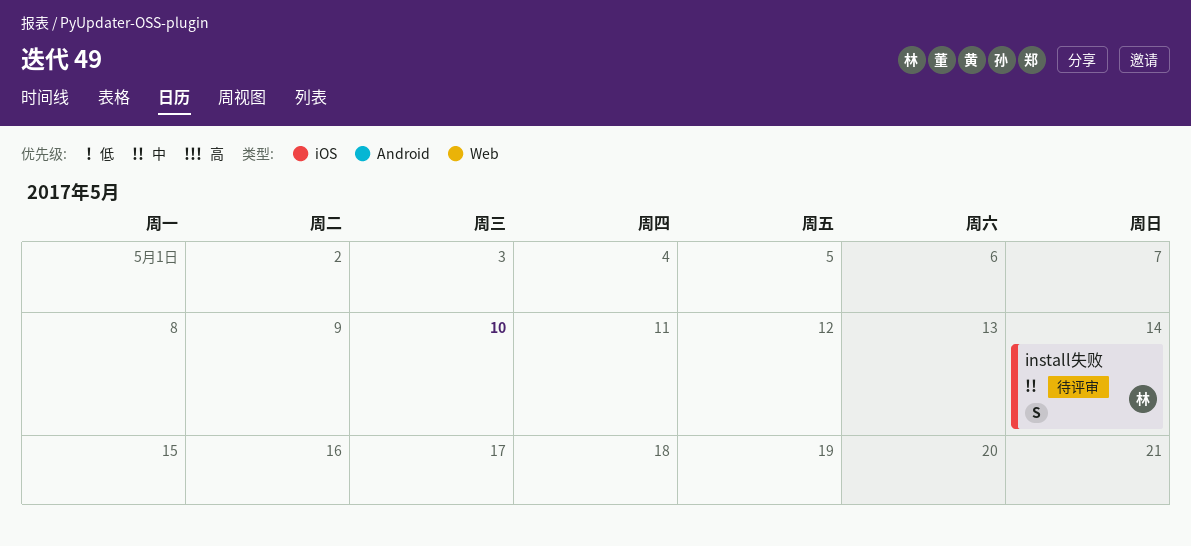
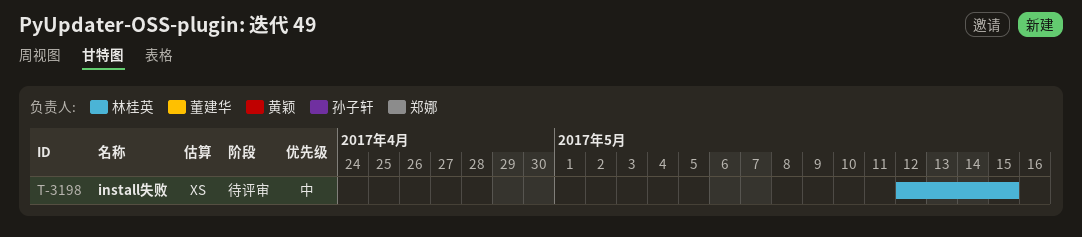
install失败, estimate: S -> XS
install失败, due: May 14 -> May 15

